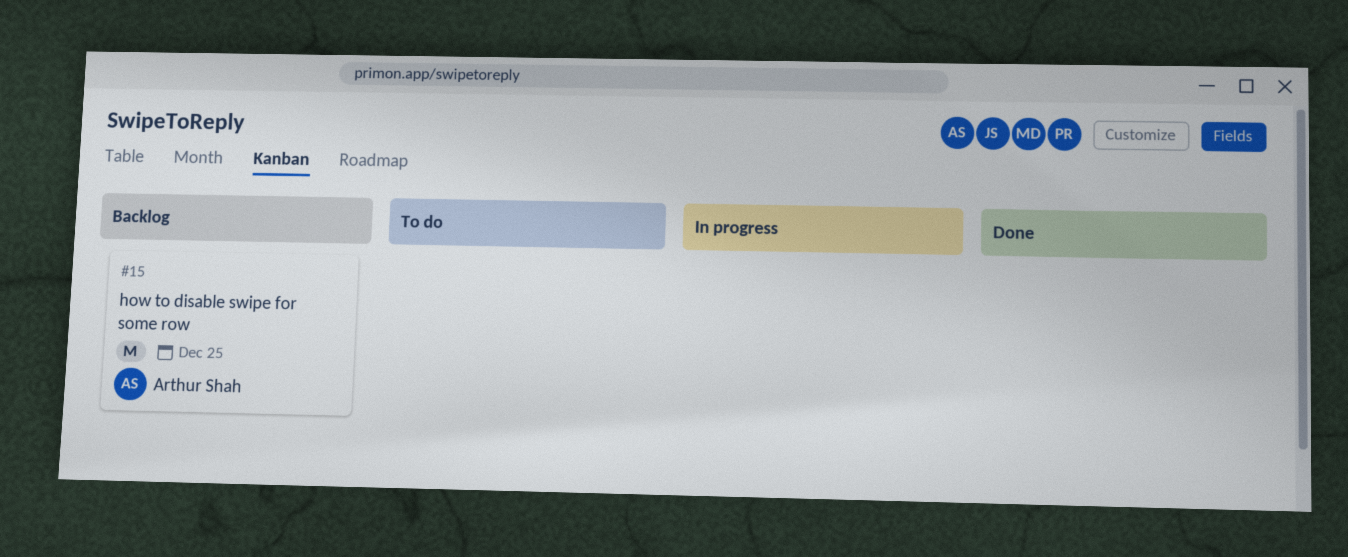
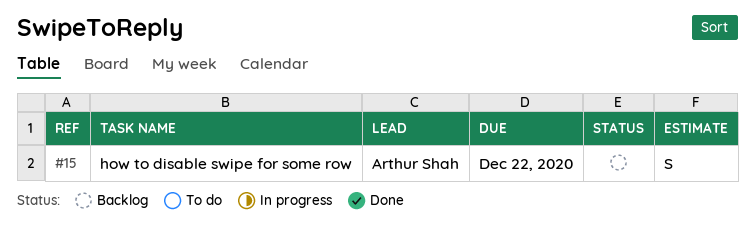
#15, estimate: M -> S
#15, due: Dec 25 -> Dec 22

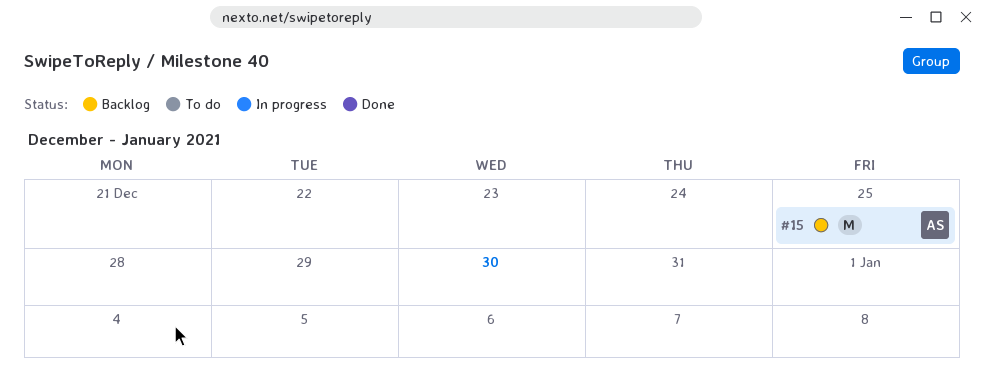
#15, estimate: S -> M
#15, due: Dec 22 -> Dec 25

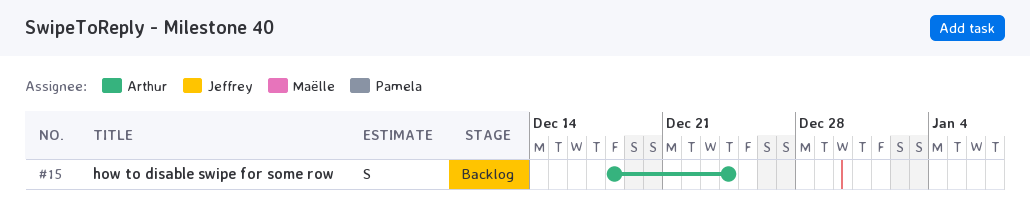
#15, estimate: M -> S
#15, due: Dec 25 -> Dec 24

